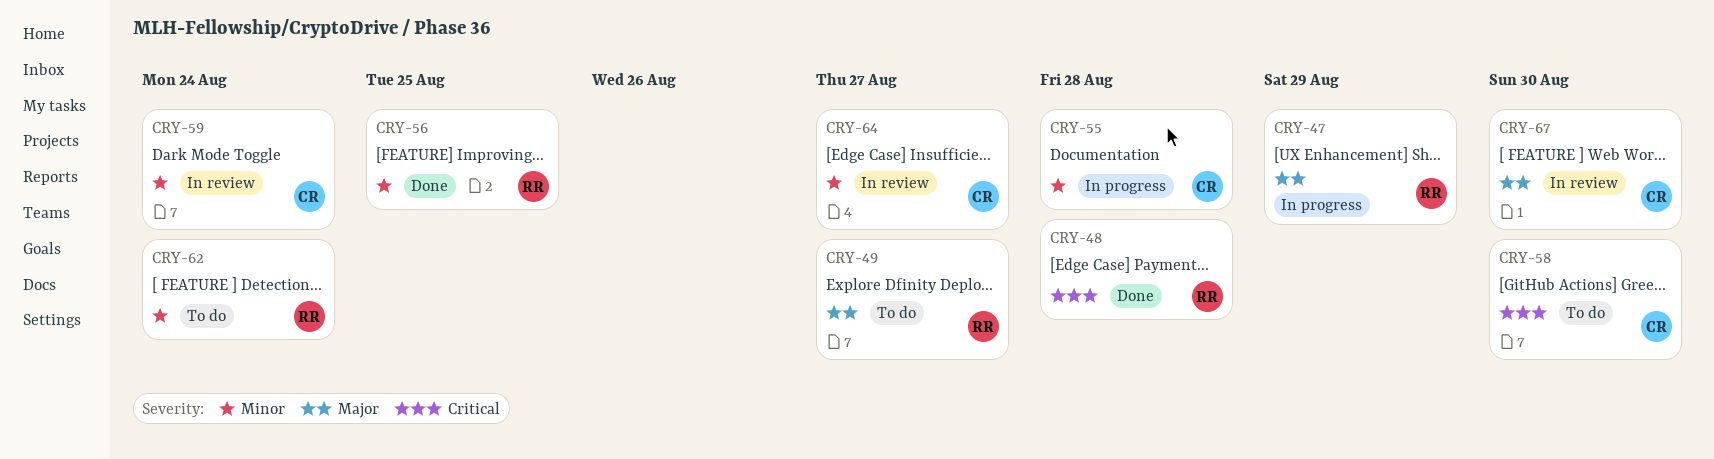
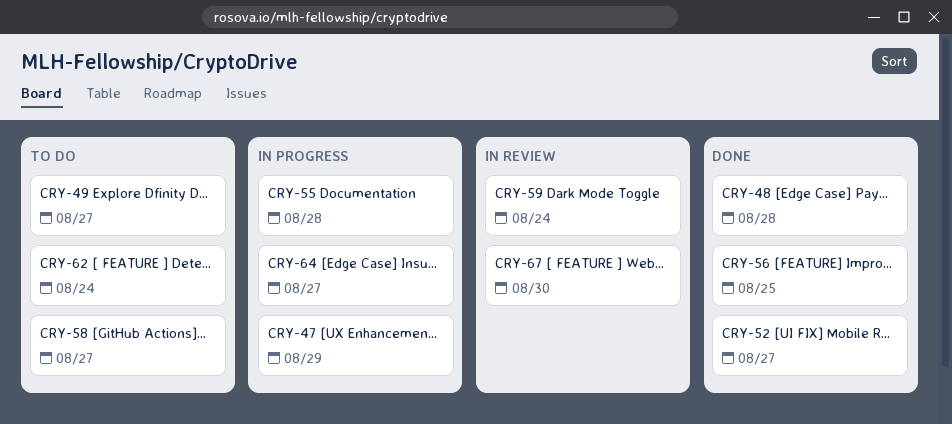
CRY-52: none -> present
CRY-58, due: Aug 30 -> Aug 27
CRY-64, status: In review -> In progress

